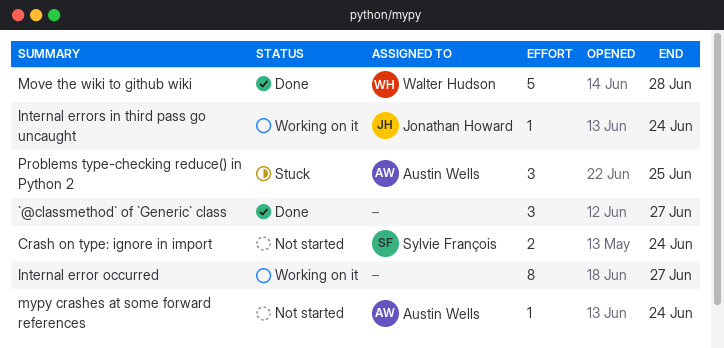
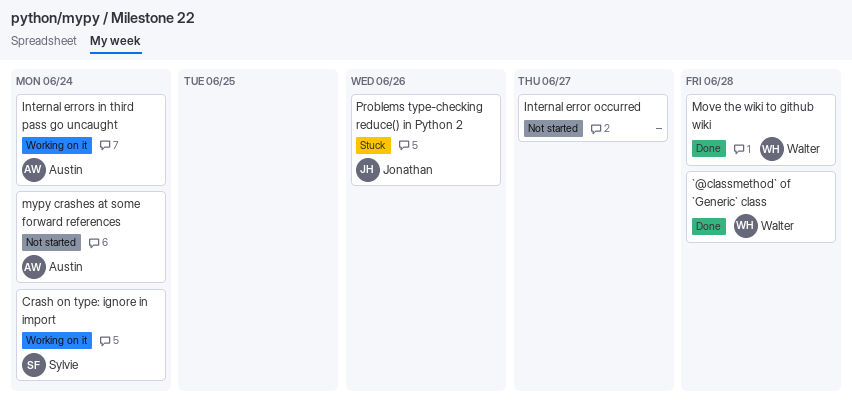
`@classmethod` of `Generic` class, owner: none -> Walter Hudson
`@classmethod` of `Generic` class, due: Jun 27 -> Jun 28
Crash on type: ignore in import, status: Not started -> Working on it
Internal error occurred, status: Working on it -> Not started
Internal errors in third pass go uncaught, owner: Jonathan Howard -> Austin Wells
Problems type-checking reduce() in Python 2, owner: Austin Wells -> Jonathan Howard
Problems type-checking reduce() in Python 2, due: Jun 25 -> Jun 26

